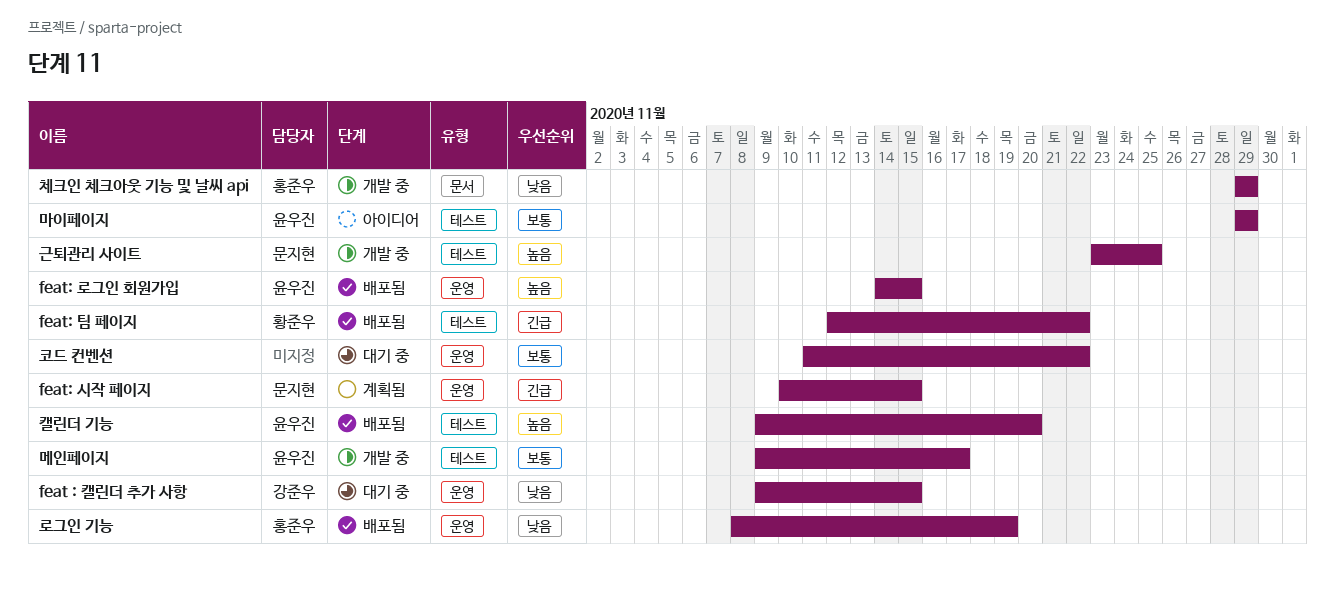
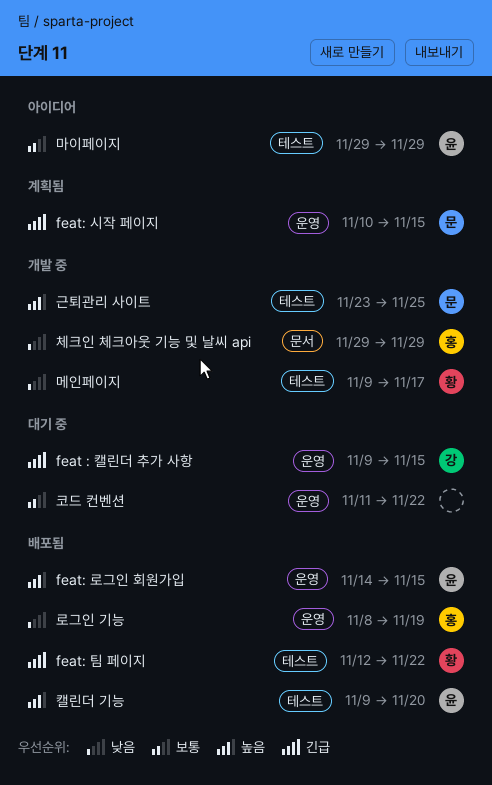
feat : 캘린더 추가 사항, priority: 낮음 -> 긴급
메인페이지, owner: 윤우진 -> 황준우
메인페이지, priority: 보통 -> 낮음

